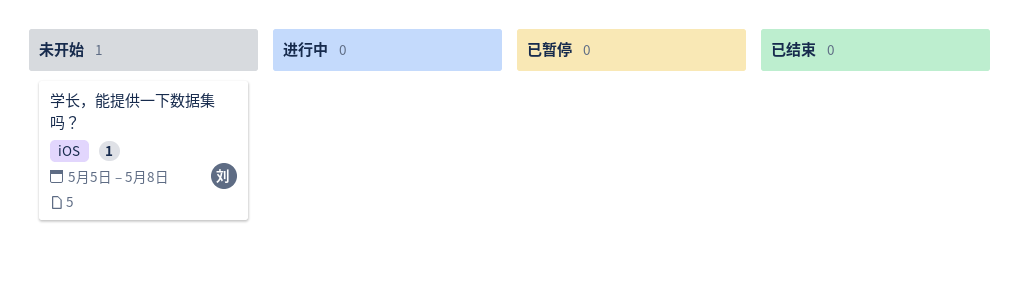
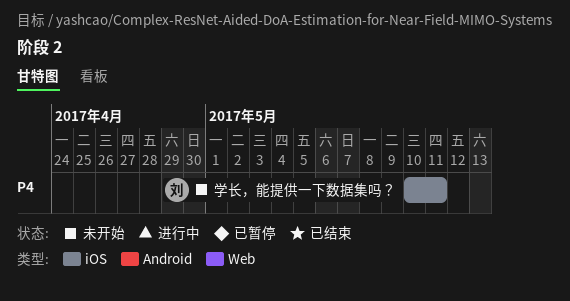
学长，能提供一下数据集吗？, start: May 5 -> May 10
学长，能提供一下数据集吗？, due: May 8 -> May 11

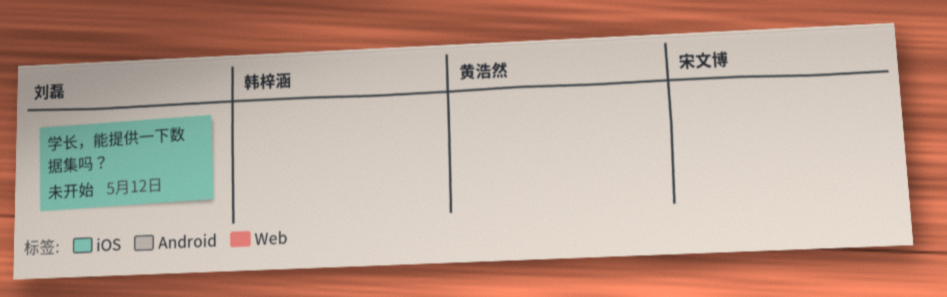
学长，能提供一下数据集吗？, due: May 11 -> May 12

